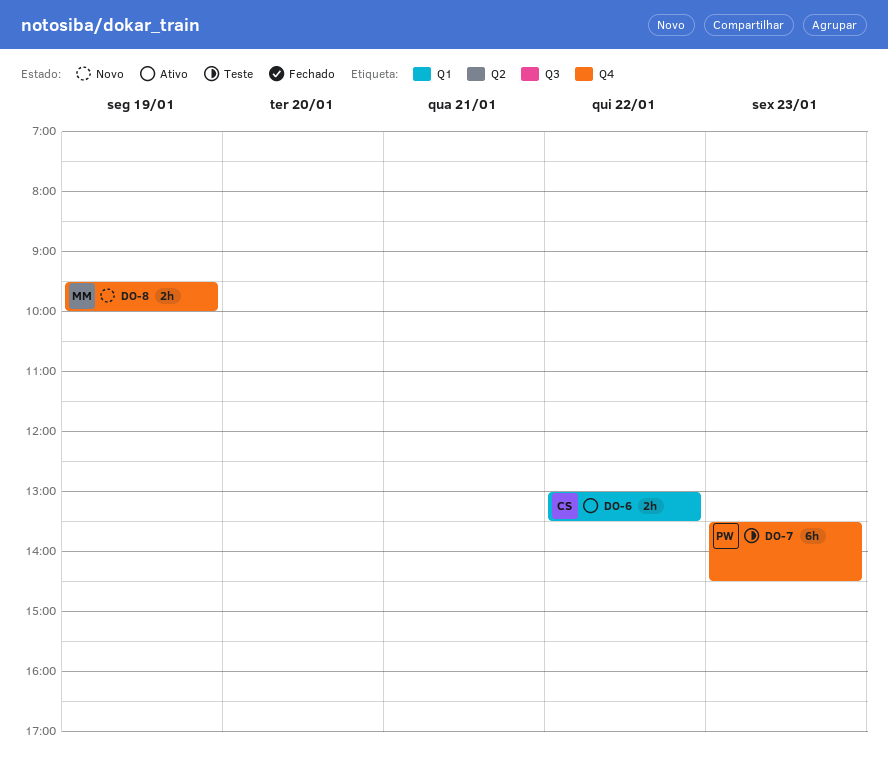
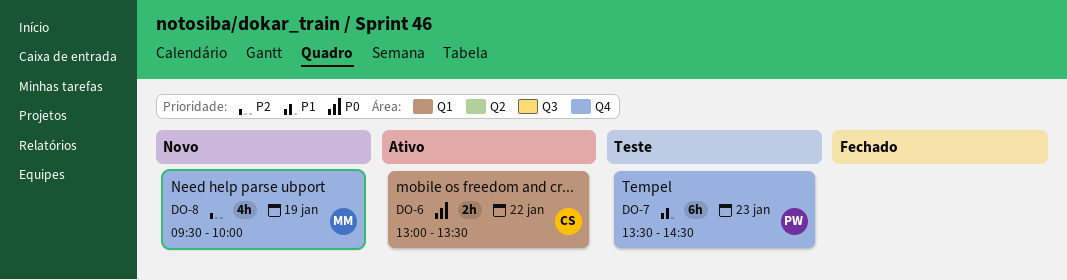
DO-8, estimate: 2h -> 4h

